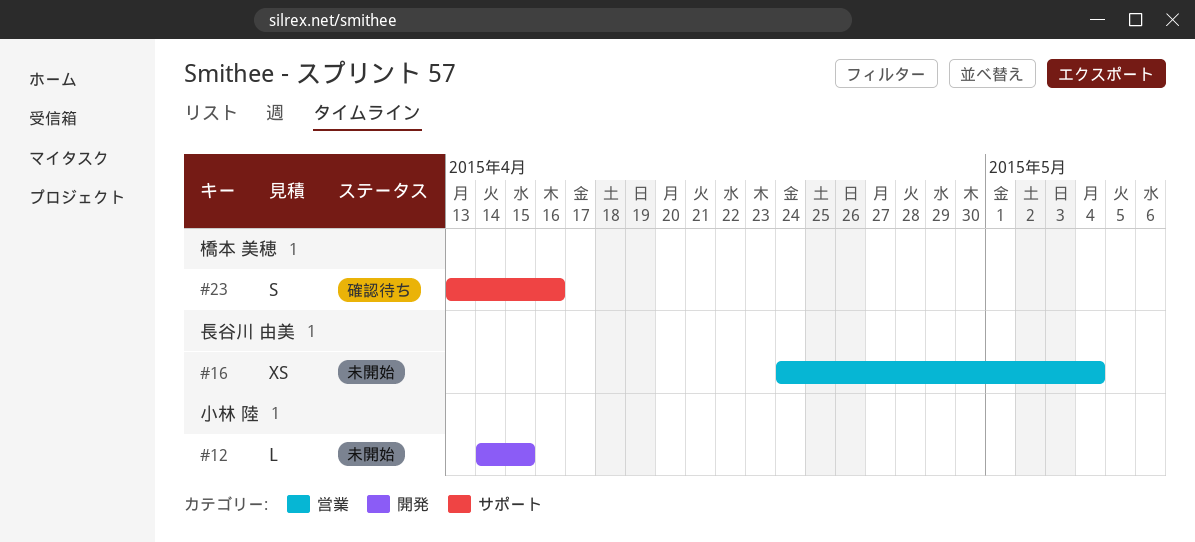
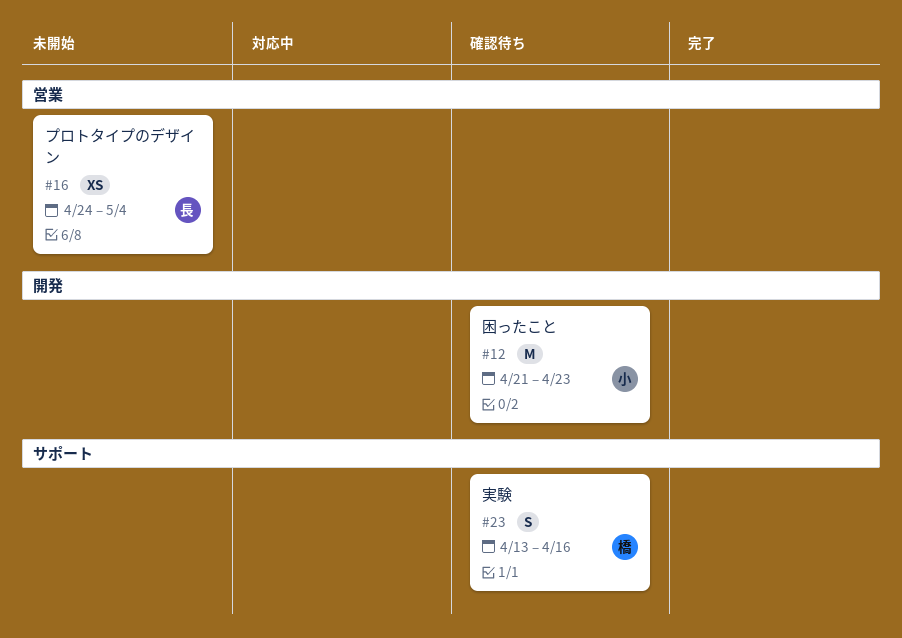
#12, status: 未開始 -> 確認待ち
#12, estimate: L -> M
#12, start: Apr 14 -> Apr 21
#12, due: Apr 15 -> Apr 23

